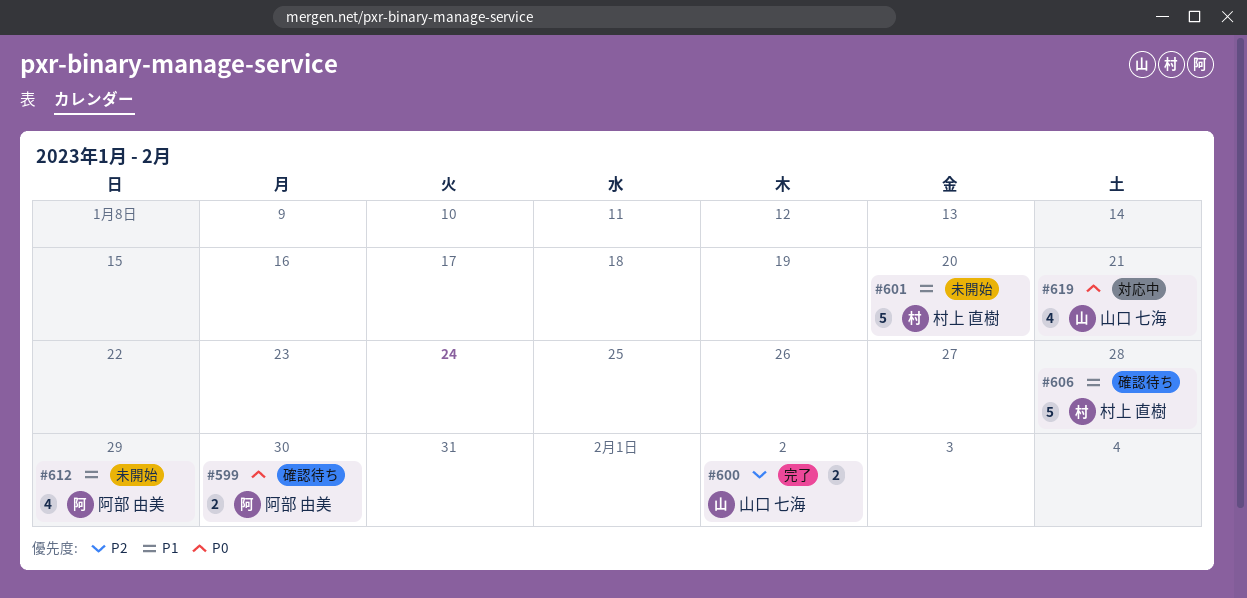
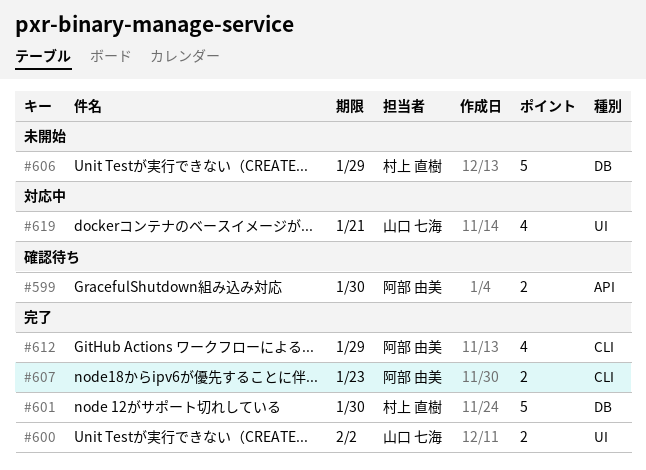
#601, status: 未開始 -> 完了
#601, due: Jan 20 -> Jan 30
#606, status: 確認待ち -> 未開始
#606, due: Jan 28 -> Jan 29
#607: none -> present
#612, status: 未開始 -> 完了

